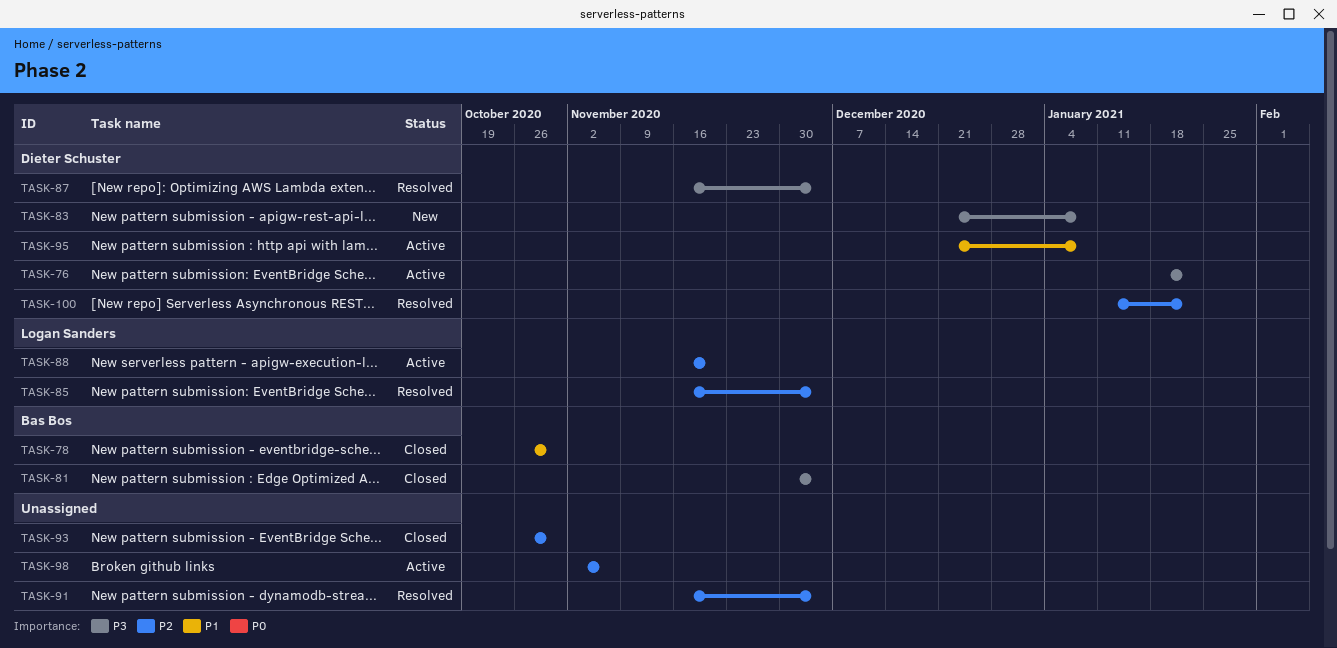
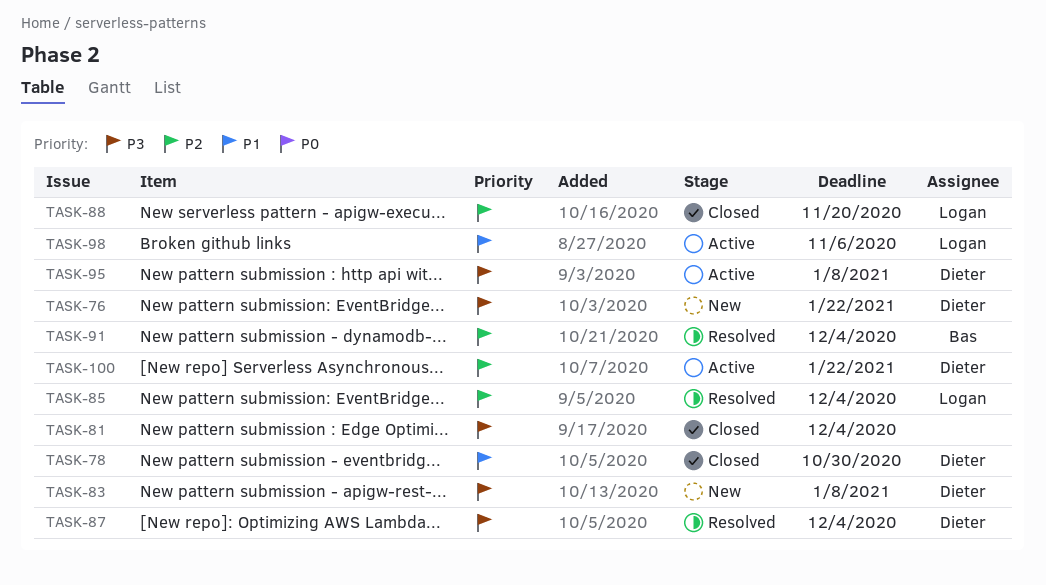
TASK-76, status: Active -> New
TASK-78, owner: Bas Bos -> Dieter Schuster
TASK-81, owner: Bas Bos -> none
TASK-88, status: Active -> Closed
TASK-91, owner: none -> Bas Bos
TASK-93: present -> none
TASK-95, priority: P1 -> P3
TASK-98, owner: none -> Logan Sanders
TASK-98, priority: P2 -> P1
TASK-100, status: Resolved -> Active

